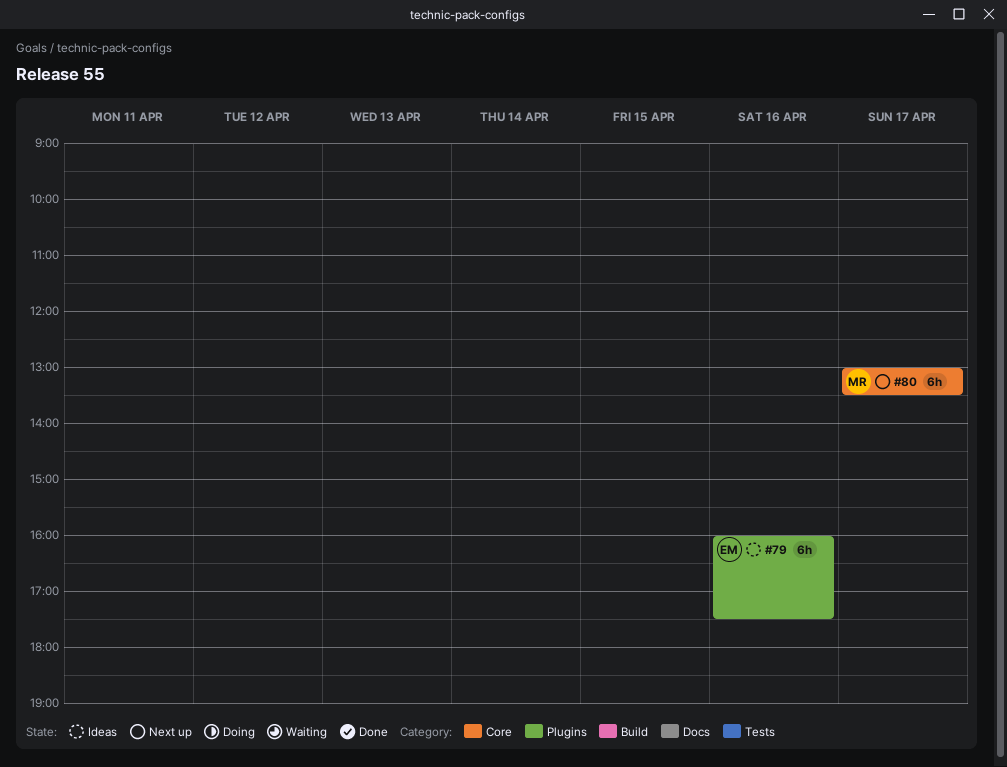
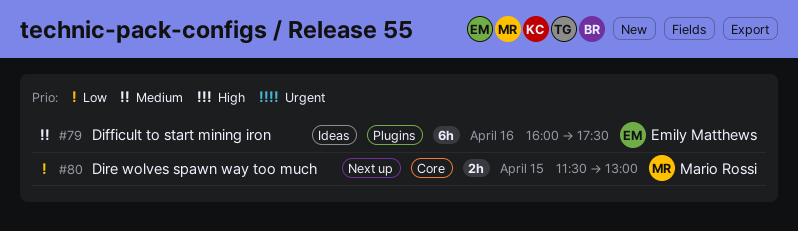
#80, estimate: 6h -> 2h
#80, day: Apr 17 -> Apr 15
#80, begins: 13:00 -> 11:30
#80, ends: 13:30 -> 13:00

